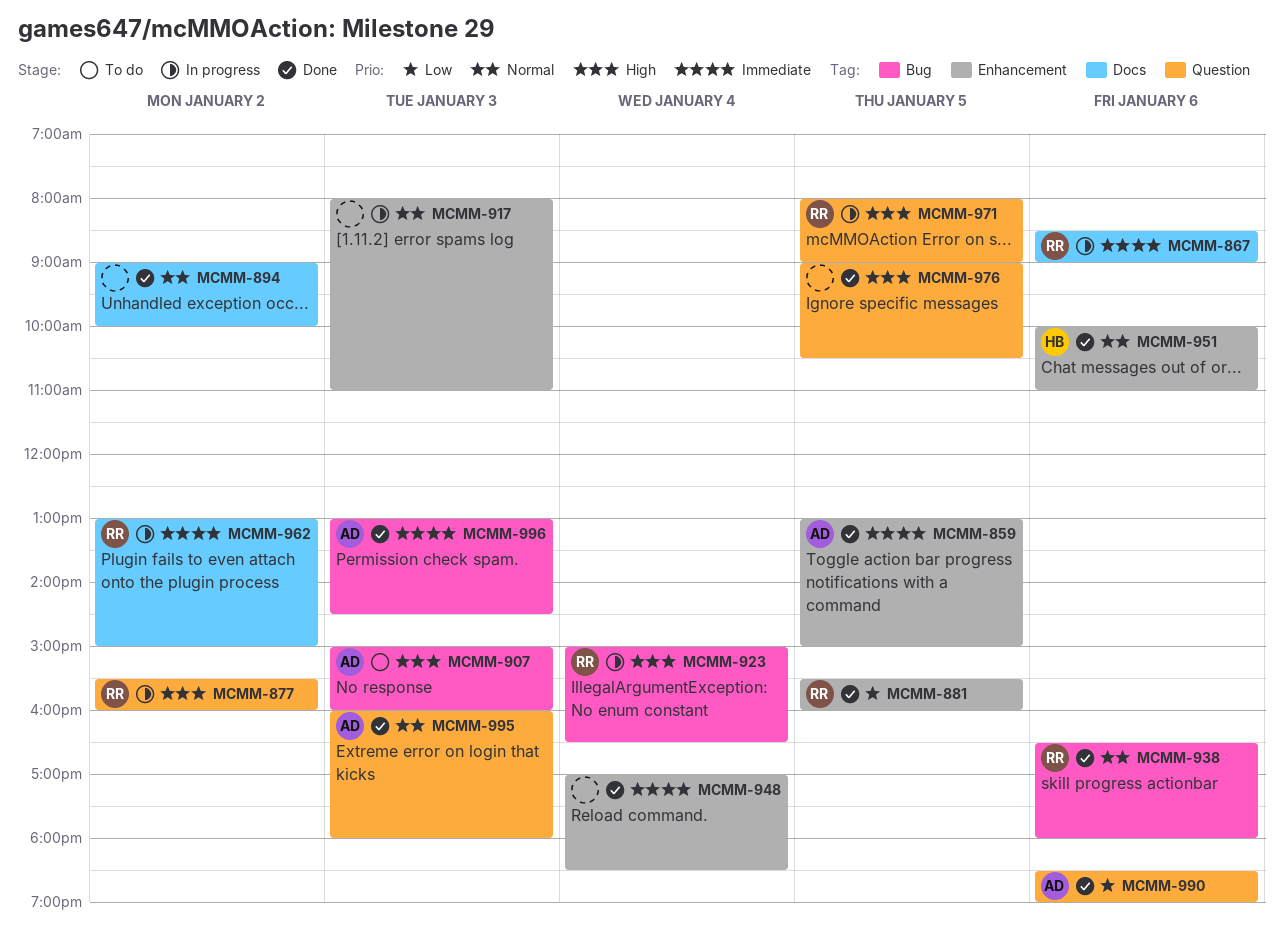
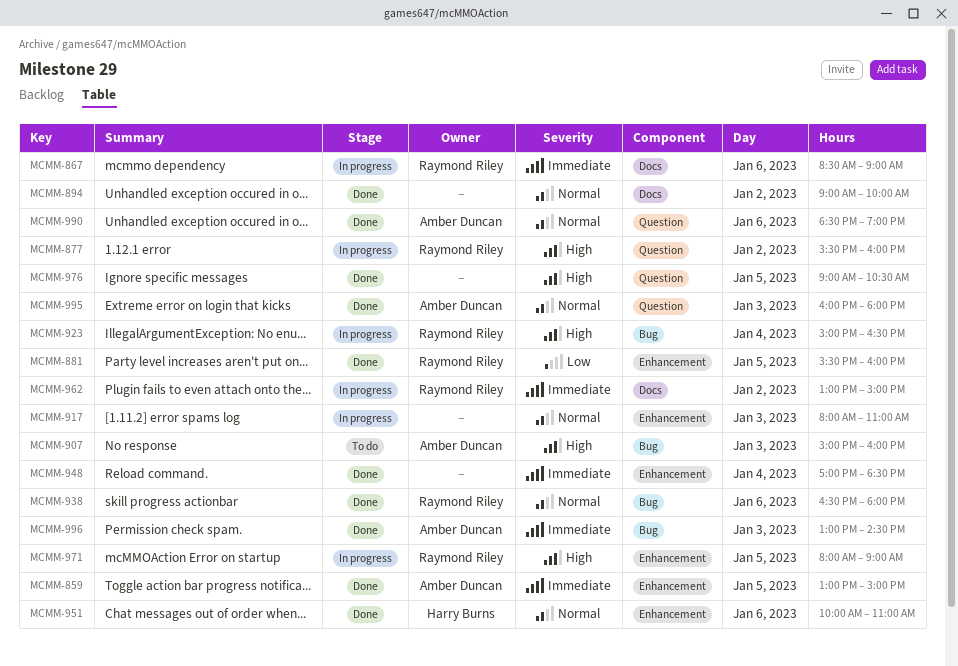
MCMM-971, label: Question -> Enhancement
MCMM-990, priority: Low -> Normal

